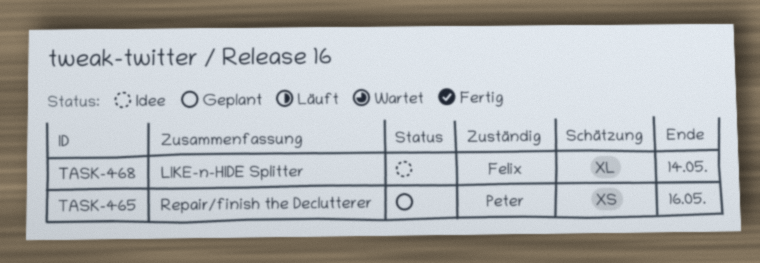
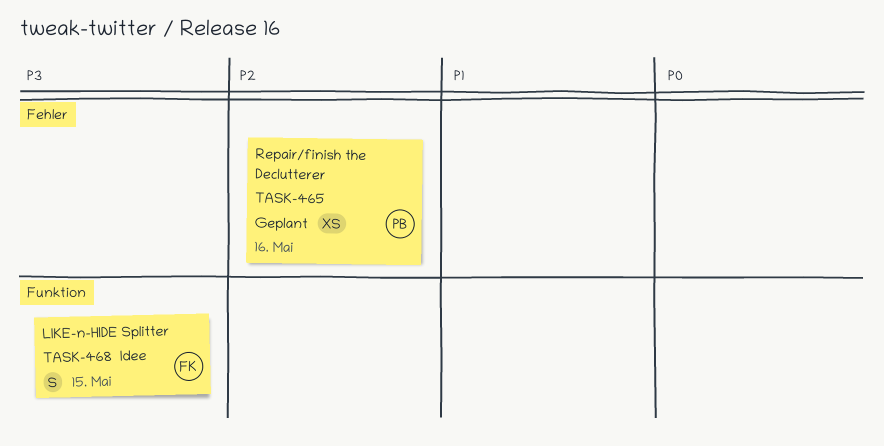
TASK-468, estimate: XL -> S
TASK-468, due: May 14 -> May 15

